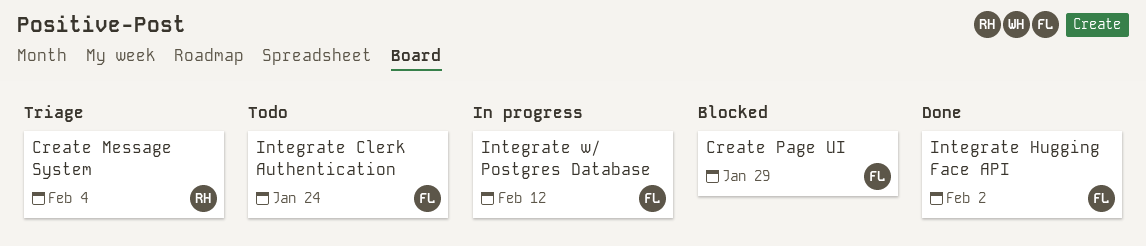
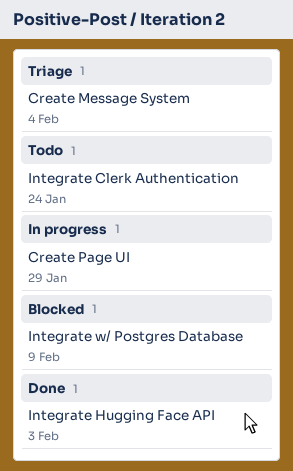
Create Page UI, status: Blocked -> In progress
Integrate Hugging Face API, due: Feb 2 -> Feb 3
Integrate w/ Postgres Database, status: In progress -> Blocked
Integrate w/ Postgres Database, due: Feb 12 -> Feb 9

